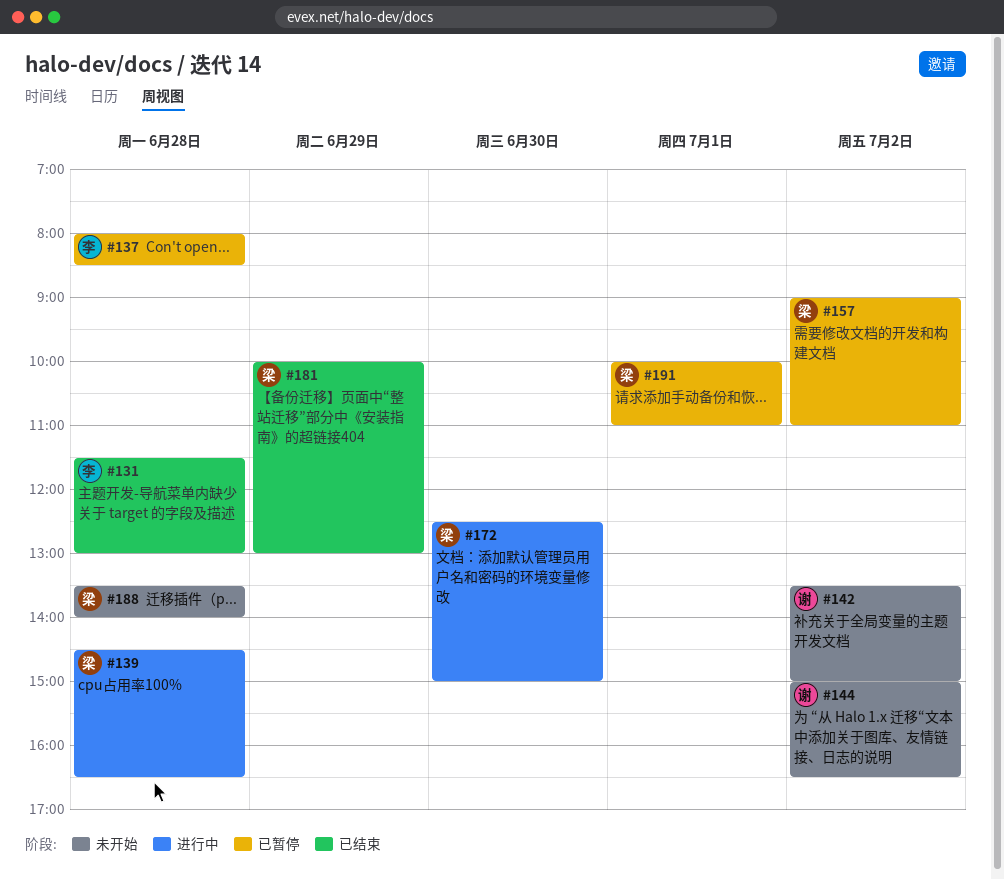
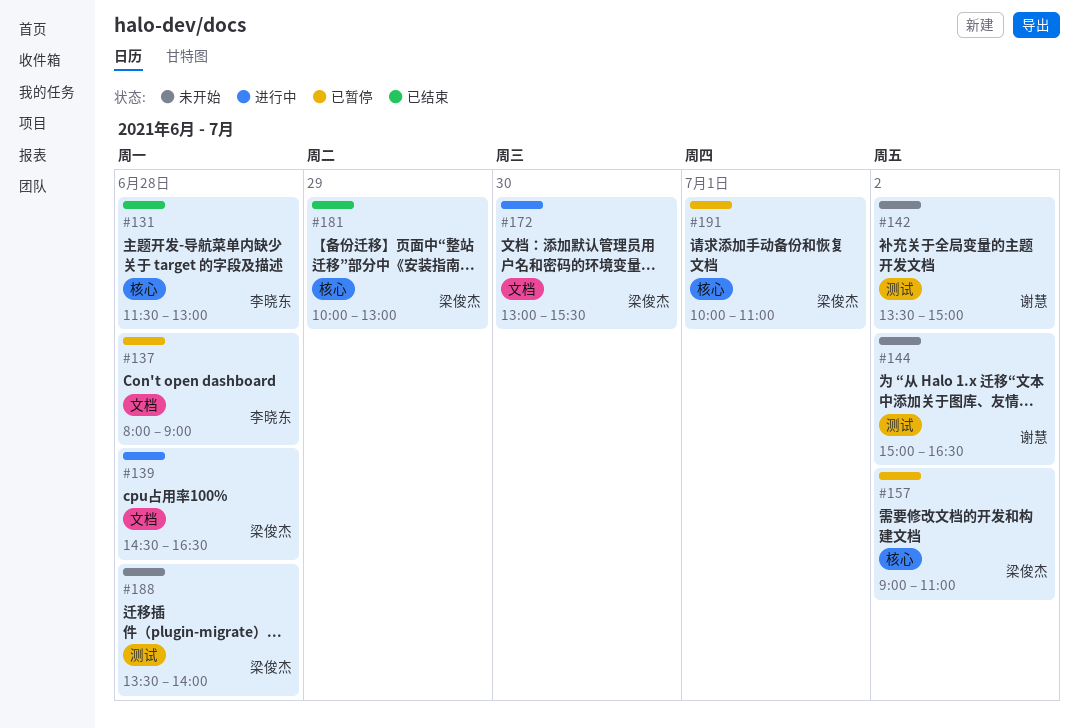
#137, ends: 08:30 -> 09:00
#172, begins: 12:30 -> 13:00
#172, ends: 15:00 -> 15:30

